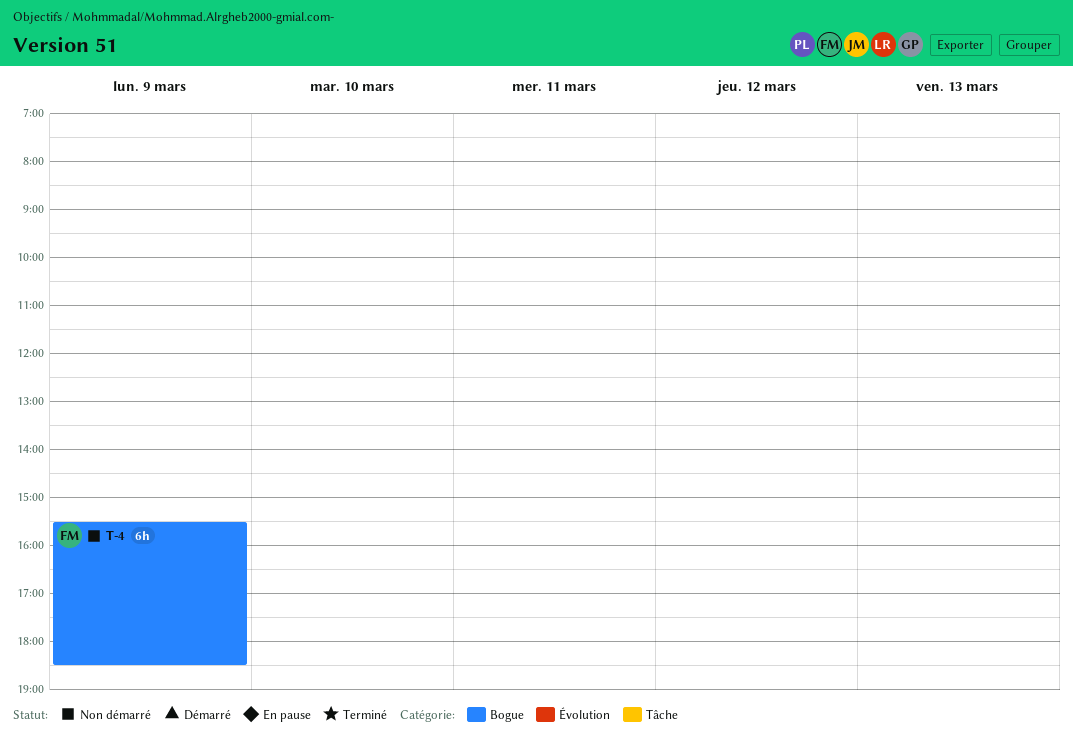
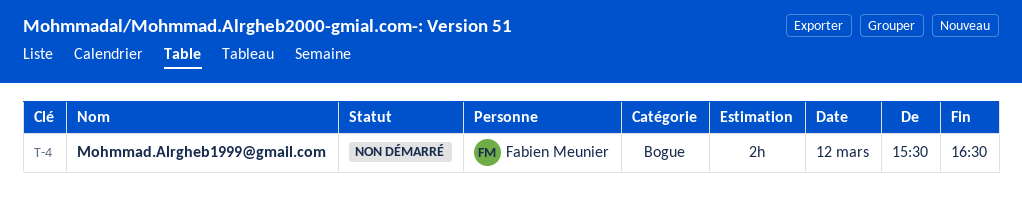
T-4, estimate: 6h -> 2h
T-4, day: Mar 9 -> Mar 12
T-4, ends: 18:30 -> 16:30

